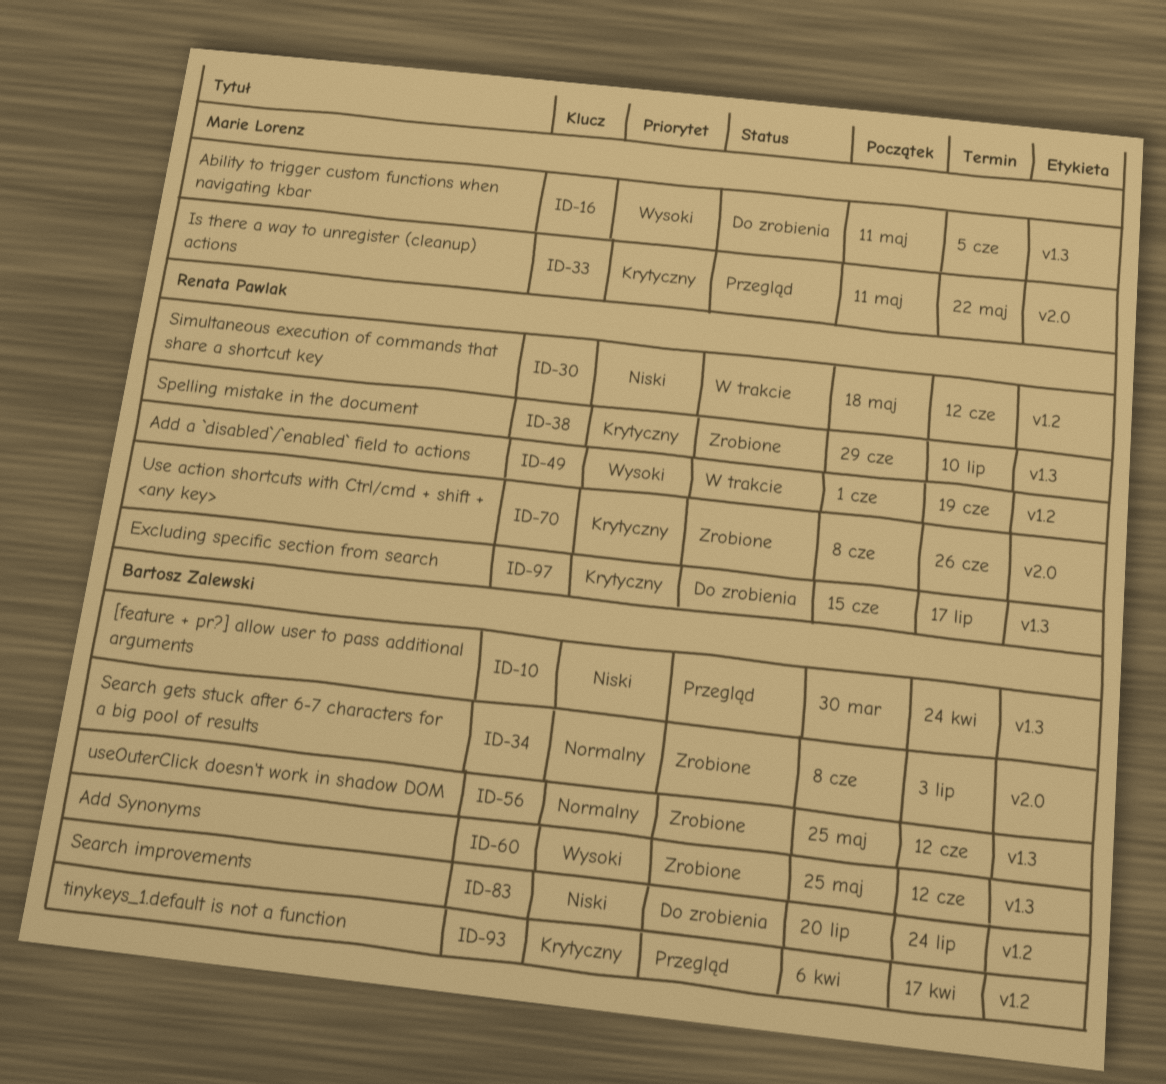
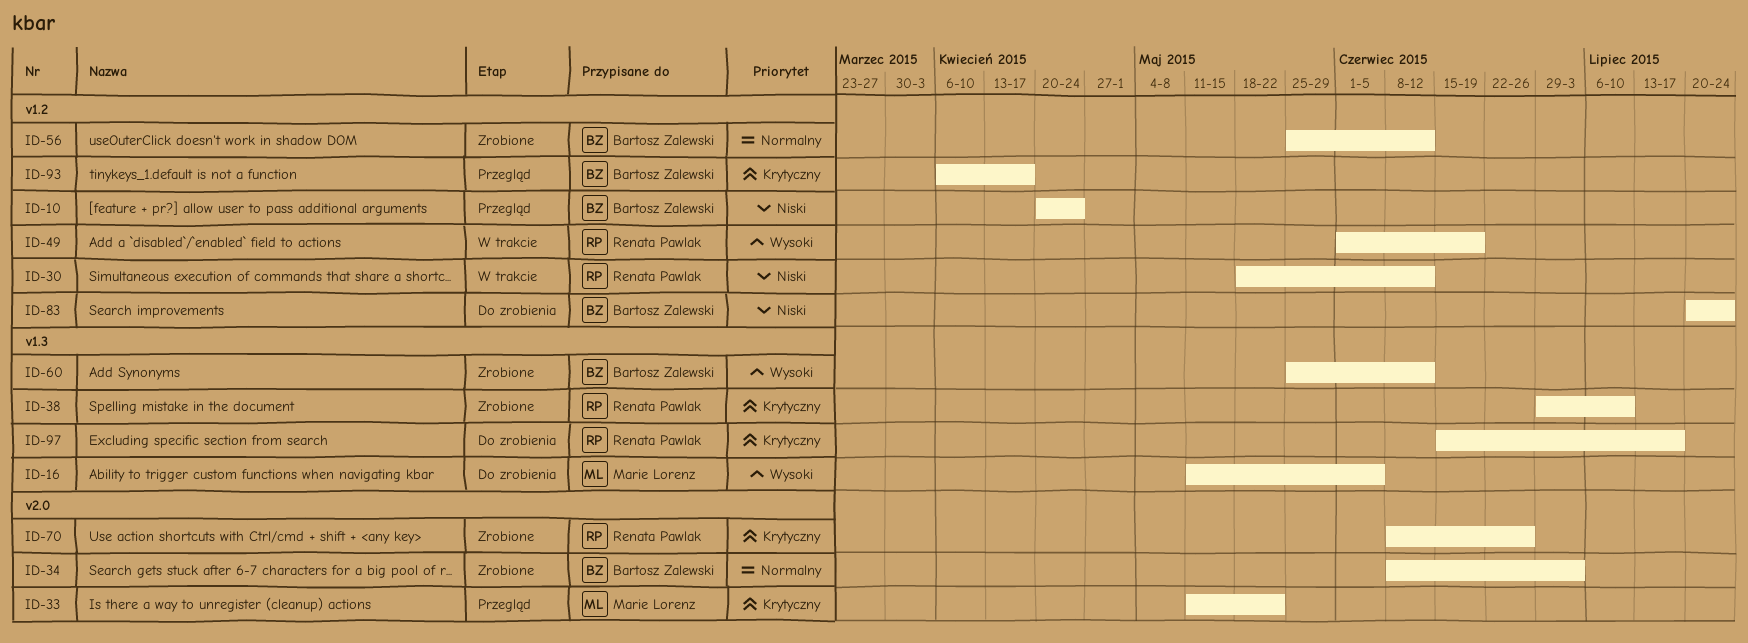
ID-10, label: v1.3 -> v1.2
ID-10, start: Mar 30 -> Apr 20
ID-56, label: v1.3 -> v1.2

